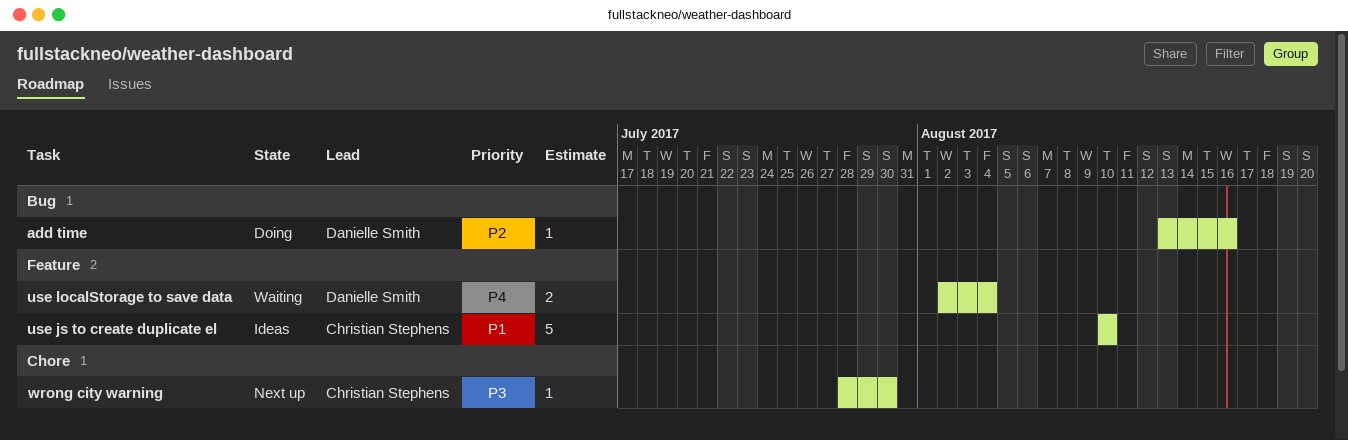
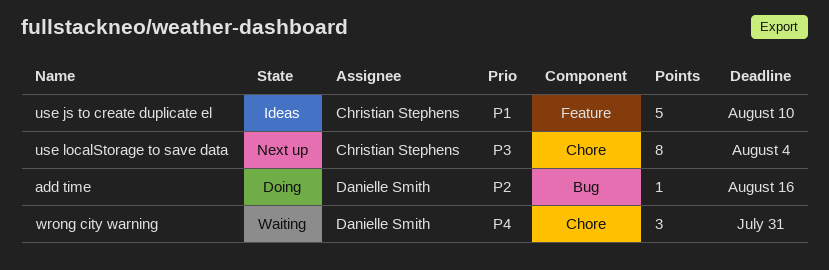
use localStorage to save data, status: Waiting -> Next up
use localStorage to save data, owner: Danielle Smith -> Christian Stephens
use localStorage to save data, priority: P4 -> P3
use localStorage to save data, label: Feature -> Chore
use localStorage to save data, estimate: 2 -> 8
wrong city warning, status: Next up -> Waiting
wrong city warning, owner: Christian Stephens -> Danielle Smith
wrong city warning, priority: P3 -> P4
wrong city warning, estimate: 1 -> 3
wrong city warning, due: Jul 30 -> Jul 31

